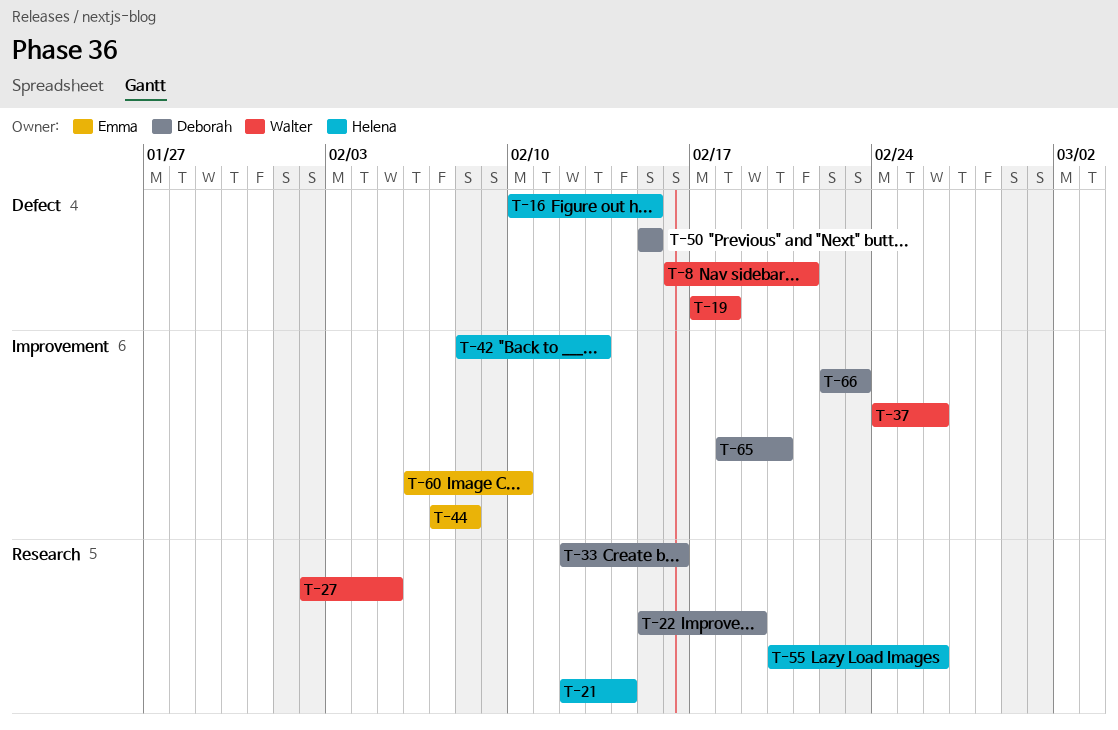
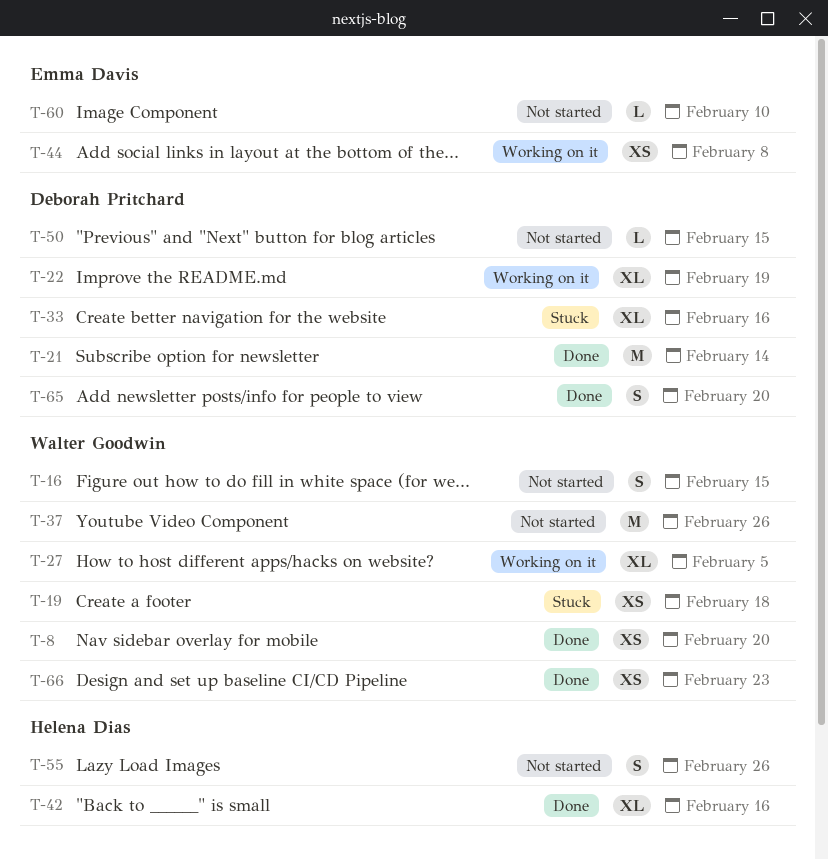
T-8, due: Feb 21 -> Feb 20
T-16, owner: Helena Dias -> Walter Goodwin
T-21, owner: Helena Dias -> Deborah Pritchard
T-42, due: Feb 13 -> Feb 16
T-66, owner: Deborah Pritchard -> Walter Goodwin

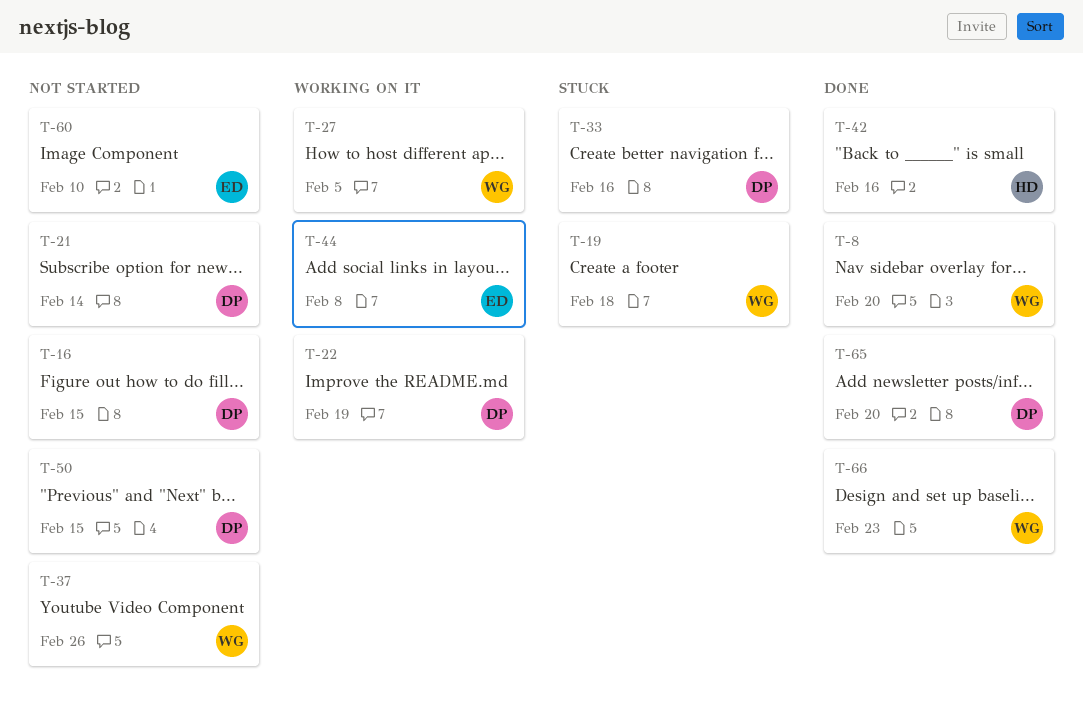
T-16, owner: Walter Goodwin -> Deborah Pritchard
T-21, status: Done -> Not started
T-55: present -> none

